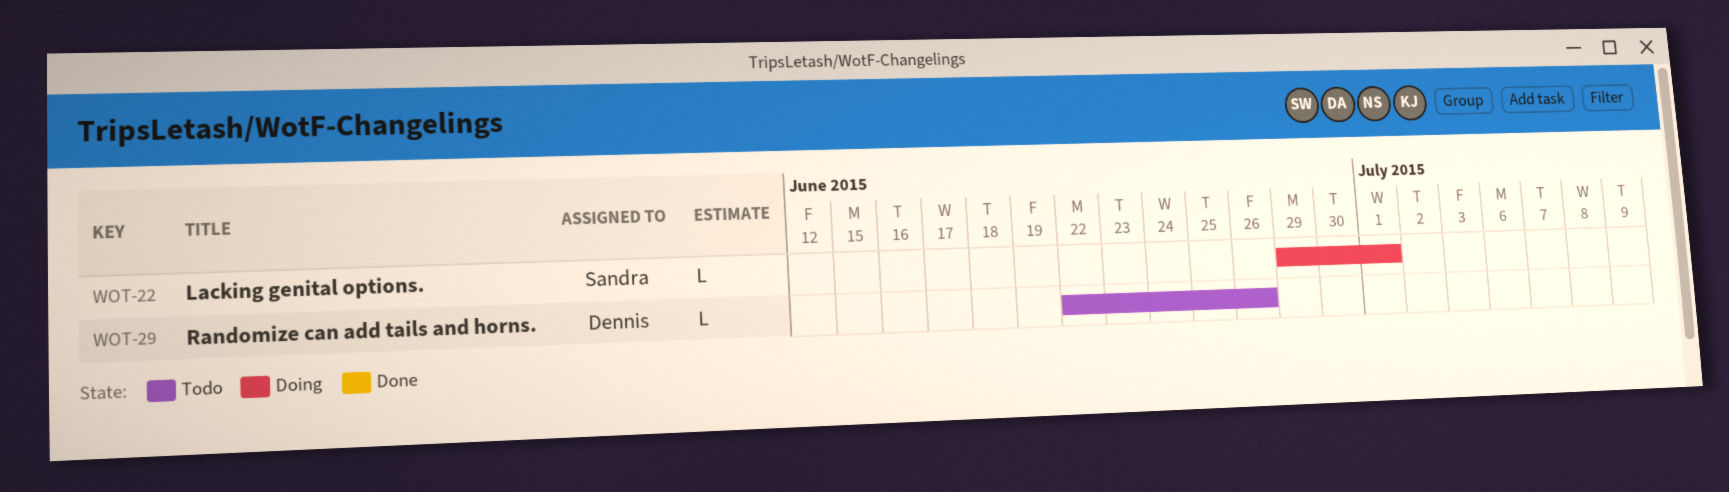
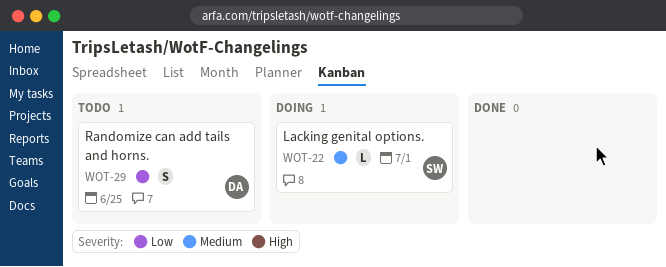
WOT-29, estimate: L -> S
WOT-29, due: Jun 26 -> Jun 25

